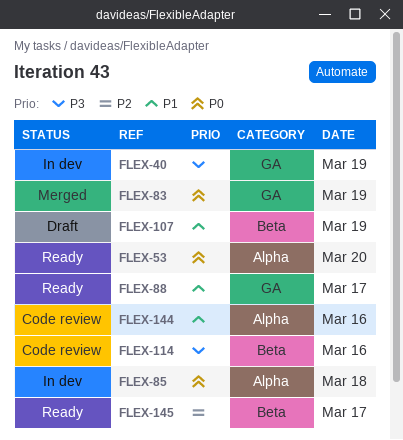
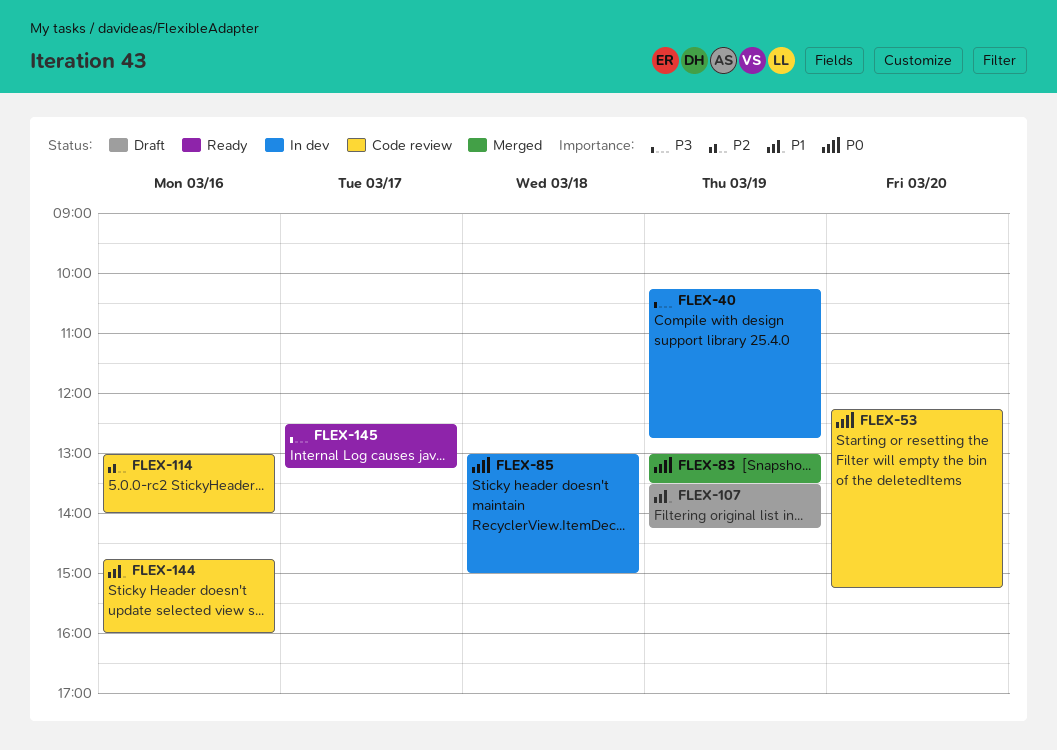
FLEX-53, status: Ready -> Code review
FLEX-88: present -> none
FLEX-114, priority: P3 -> P2
FLEX-145, priority: P2 -> P3

